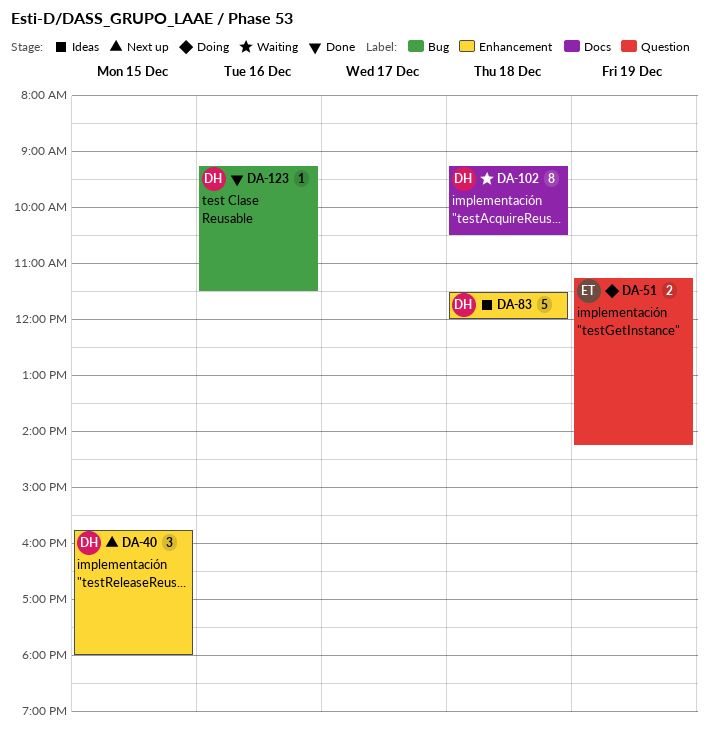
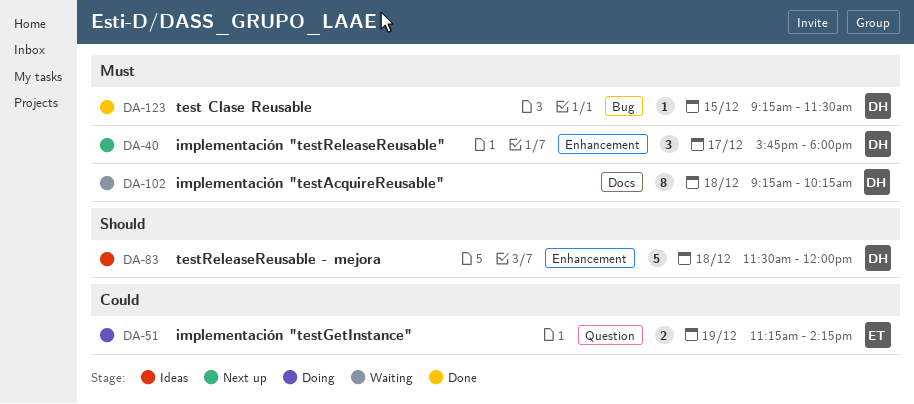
DA-40, day: Dec 15 -> Dec 17
DA-102, ends: 10:30 -> 10:15
DA-123, day: Dec 16 -> Dec 15

